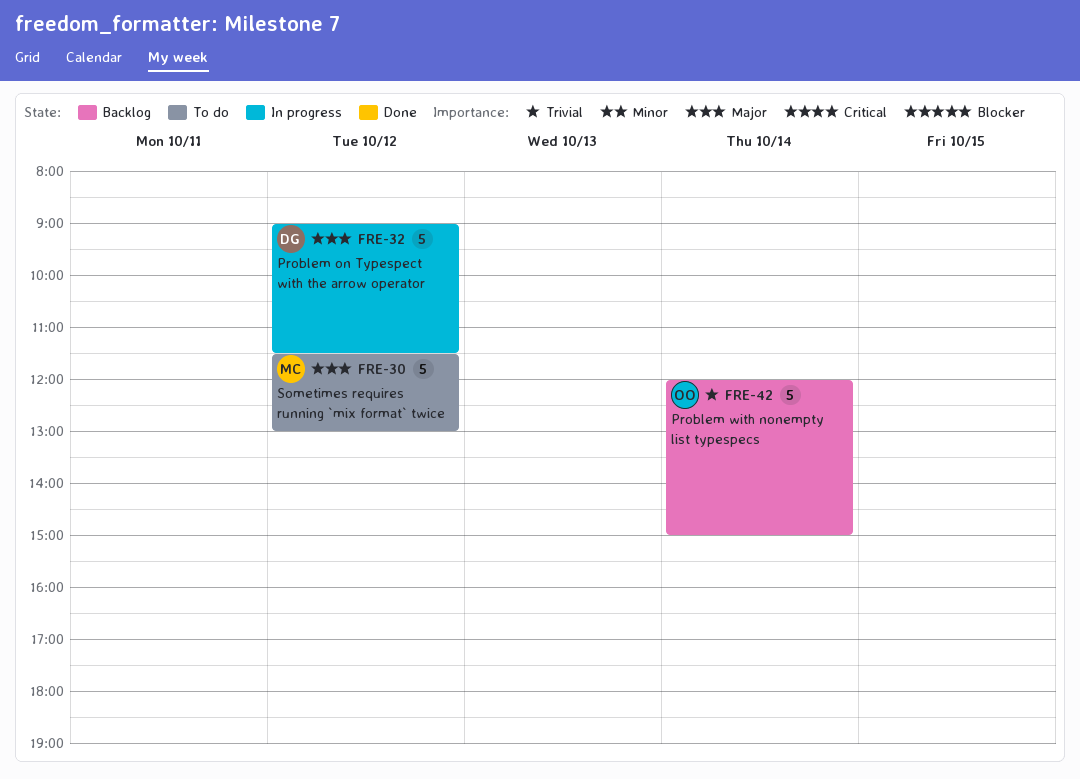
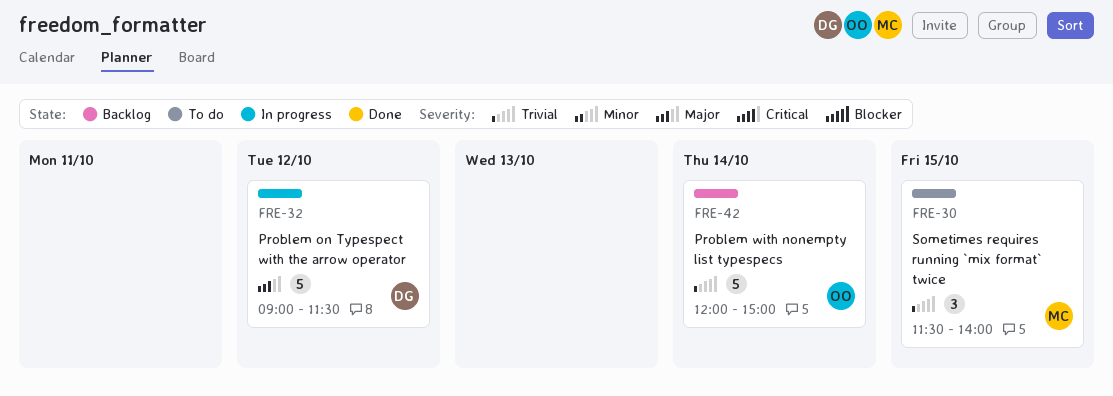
FRE-30, priority: Major -> Trivial
FRE-30, estimate: 5 -> 3
FRE-30, day: Oct 12 -> Oct 15
FRE-30, ends: 13:00 -> 14:00

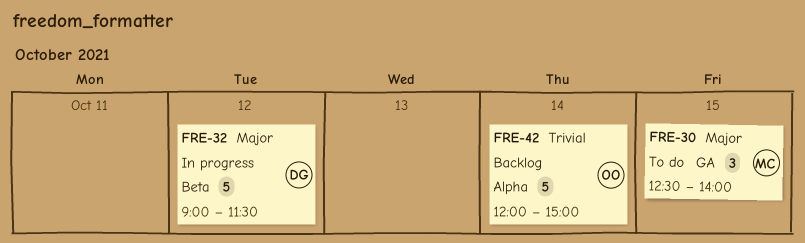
FRE-30, priority: Trivial -> Major
FRE-30, begins: 11:30 -> 12:30

